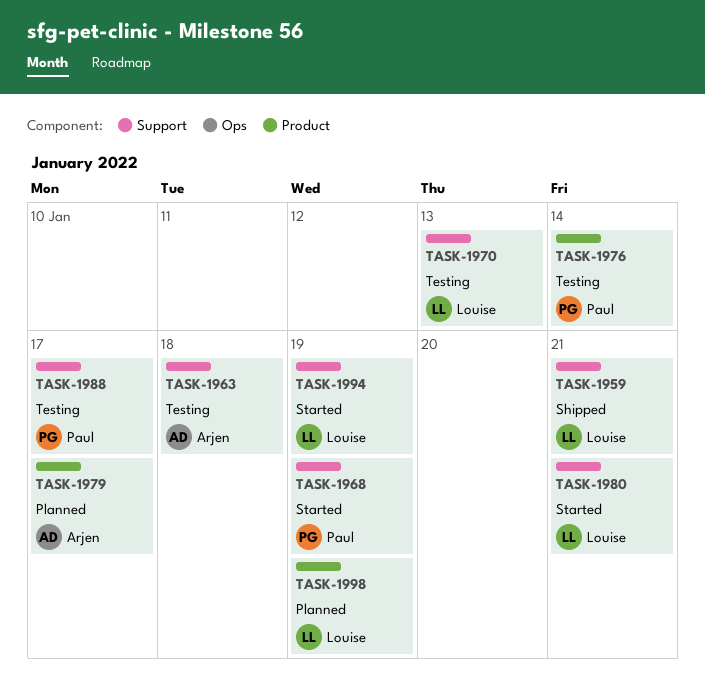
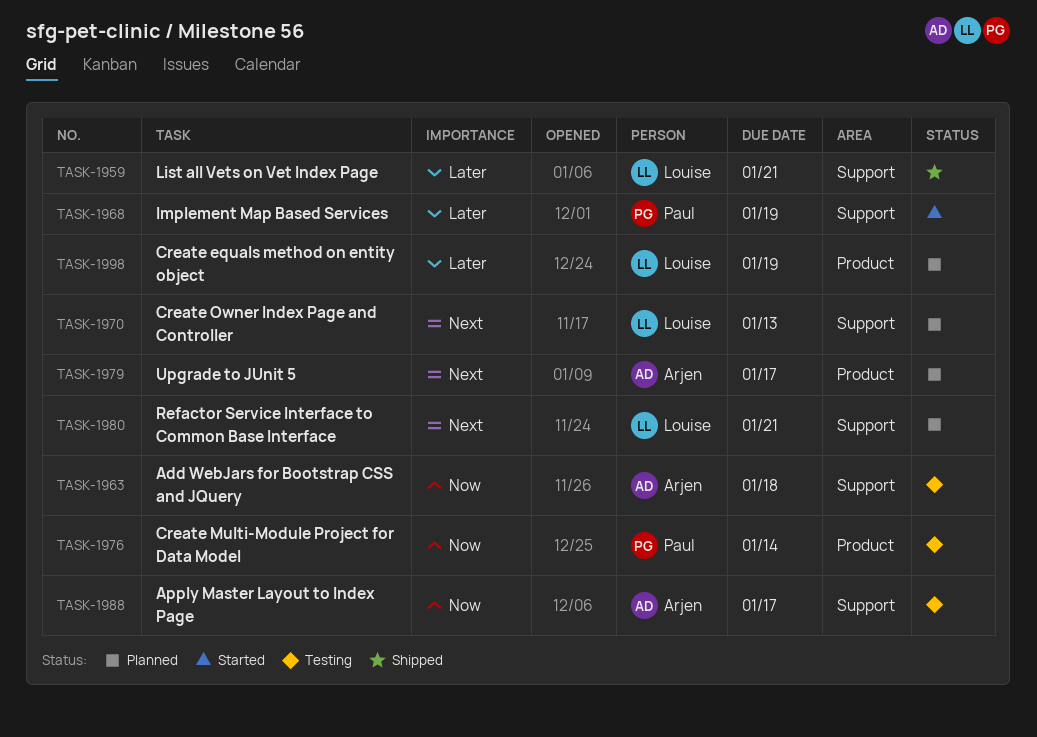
TASK-1970, status: Testing -> Planned
TASK-1980, status: Started -> Planned
TASK-1988, owner: Paul -> Arjen
TASK-1994: present -> none

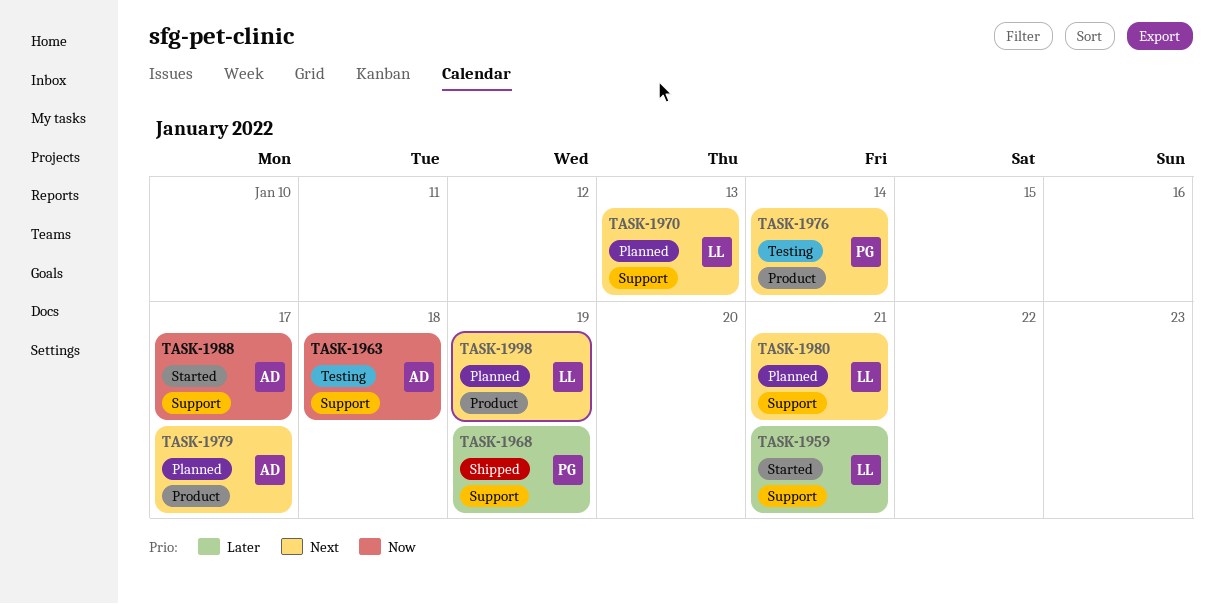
TASK-1959, status: Shipped -> Started
TASK-1968, status: Started -> Shipped
TASK-1976, priority: Now -> Next
TASK-1988, status: Testing -> Started
TASK-1998, priority: Later -> Next

